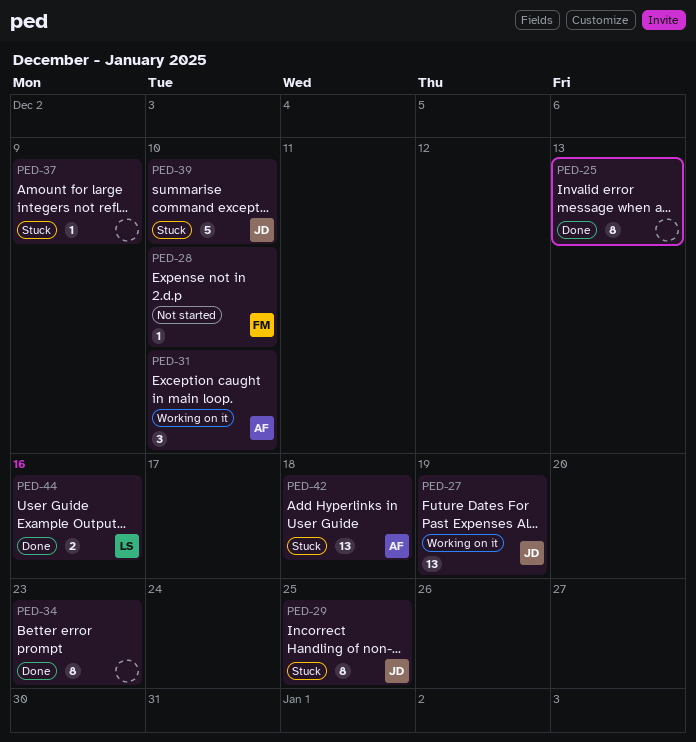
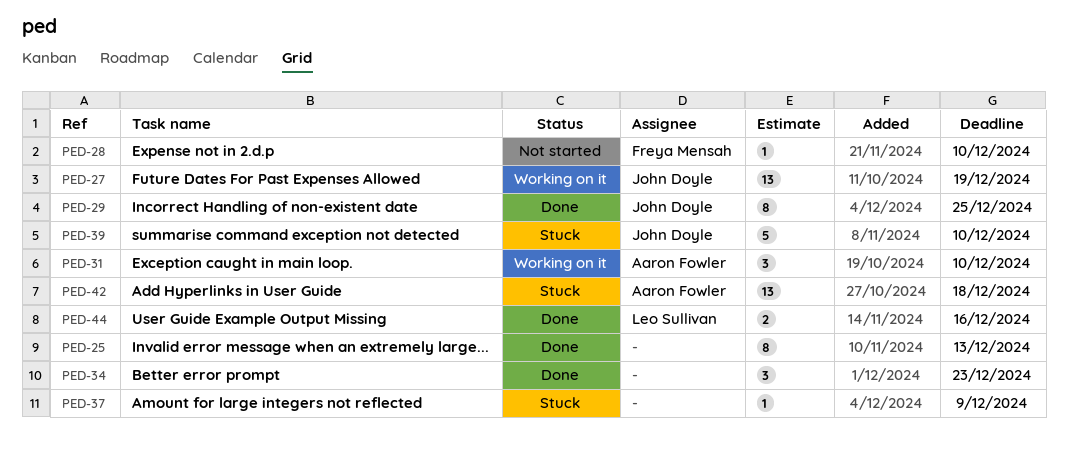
PED-29, status: Stuck -> Done
PED-34, estimate: 8 -> 3

